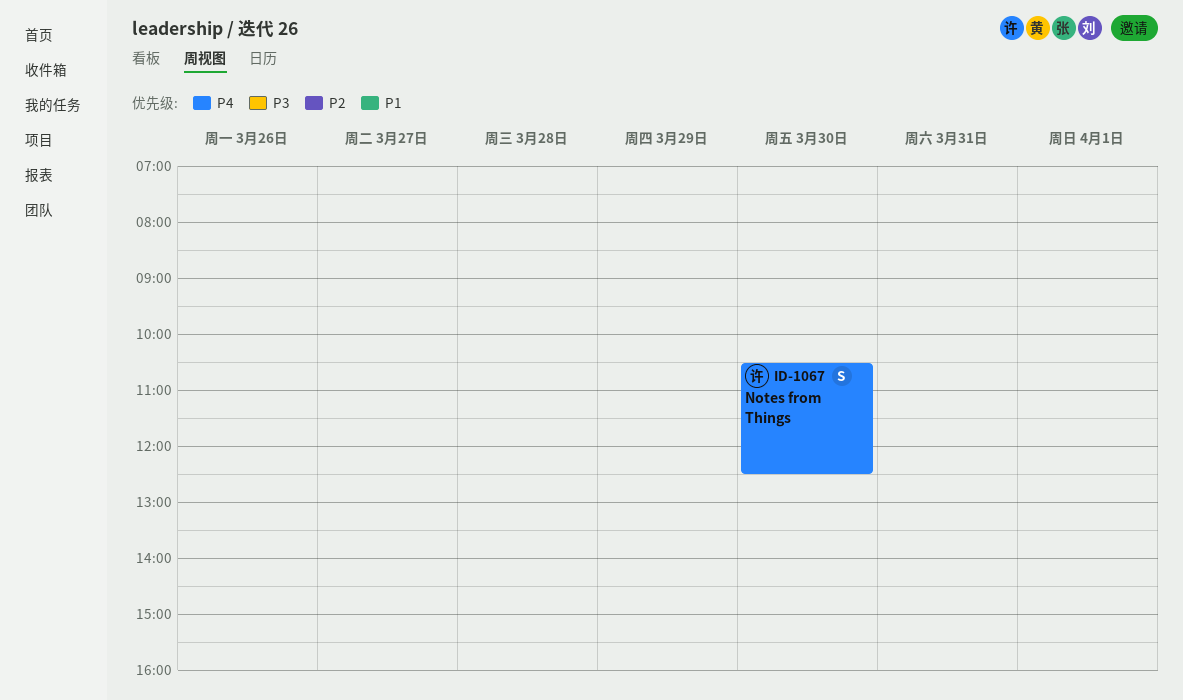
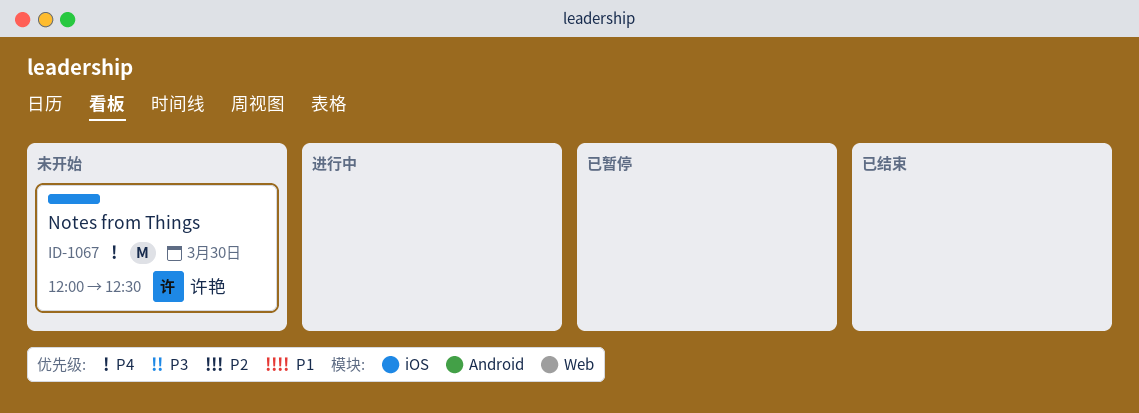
ID-1067, estimate: S -> M
ID-1067, begins: 10:30 -> 12:00

